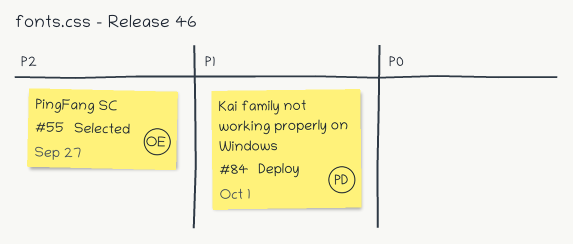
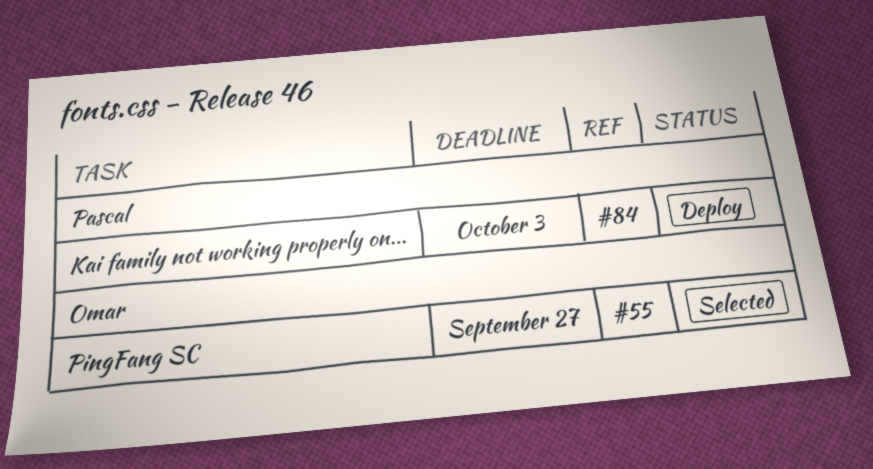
#84, due: Oct 1 -> Oct 3

